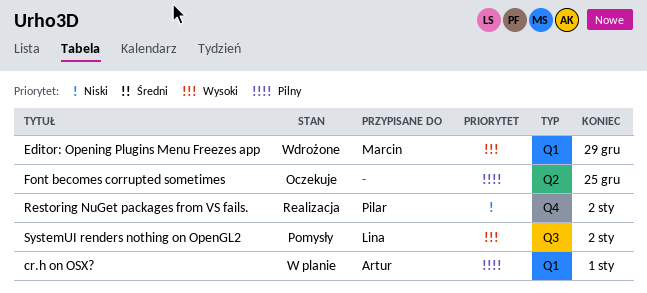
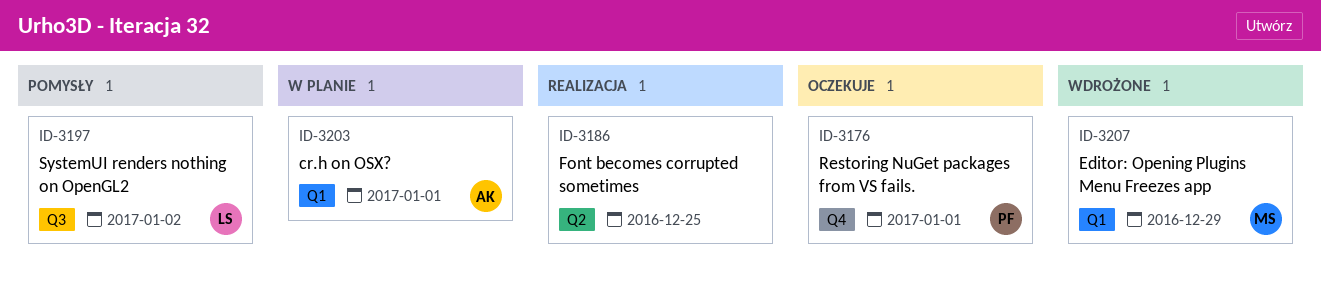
Font becomes corrupted sometimes, status: Oczekuje -> Realizacja
Restoring NuGet packages from VS fails., status: Realizacja -> Oczekuje
Restoring NuGet packages from VS fails., due: Jan 2 -> Jan 1

